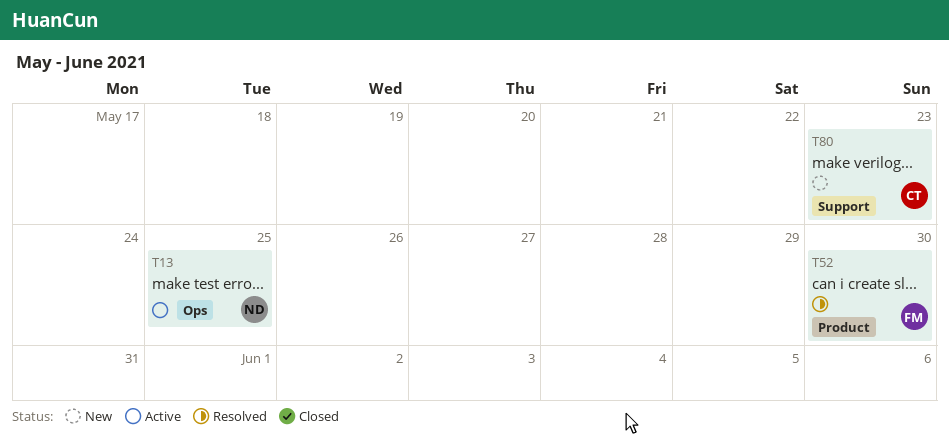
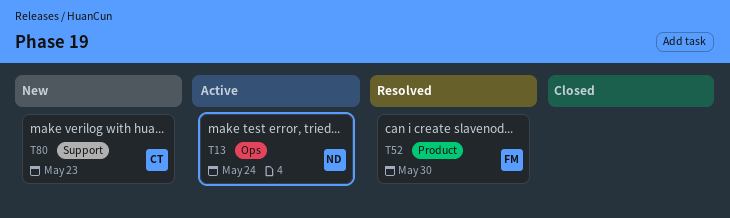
T13, due: May 25 -> May 24

